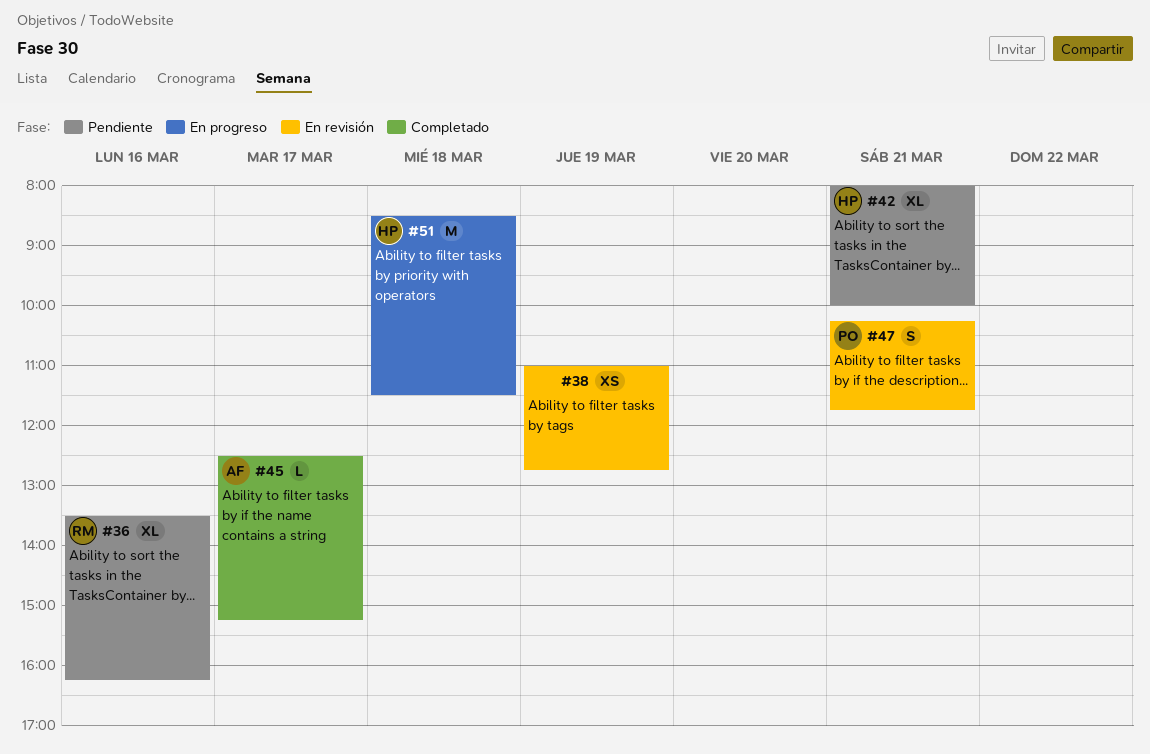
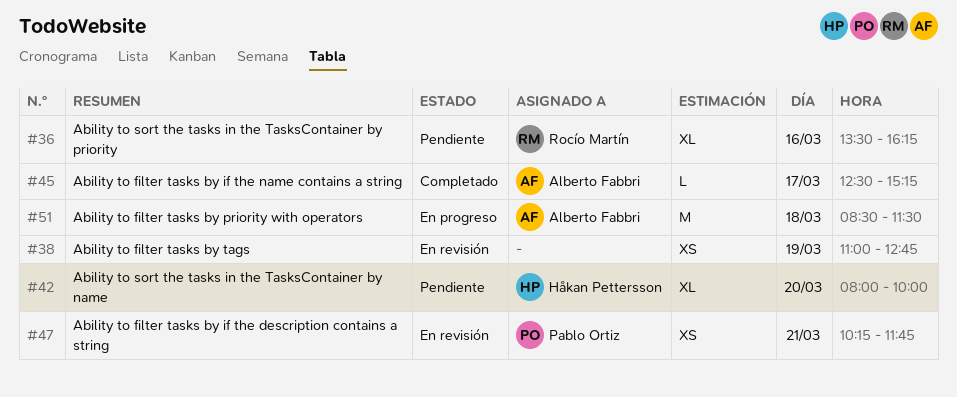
#42, day: Mar 21 -> Mar 20
#47, estimate: S -> XS
#51, owner: Håkan Pettersson -> Alberto Fabbri

